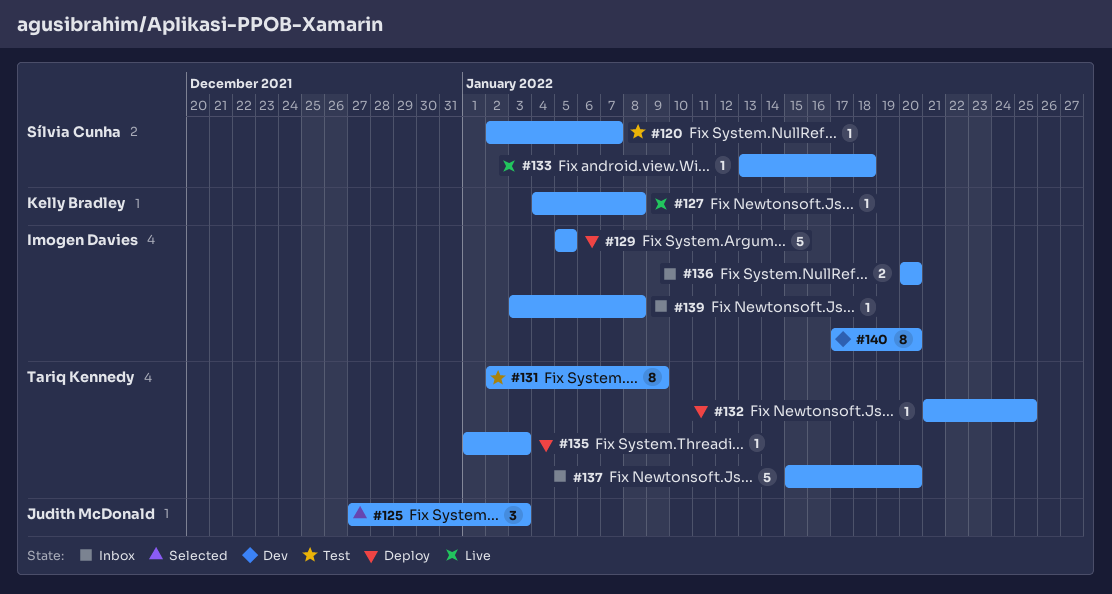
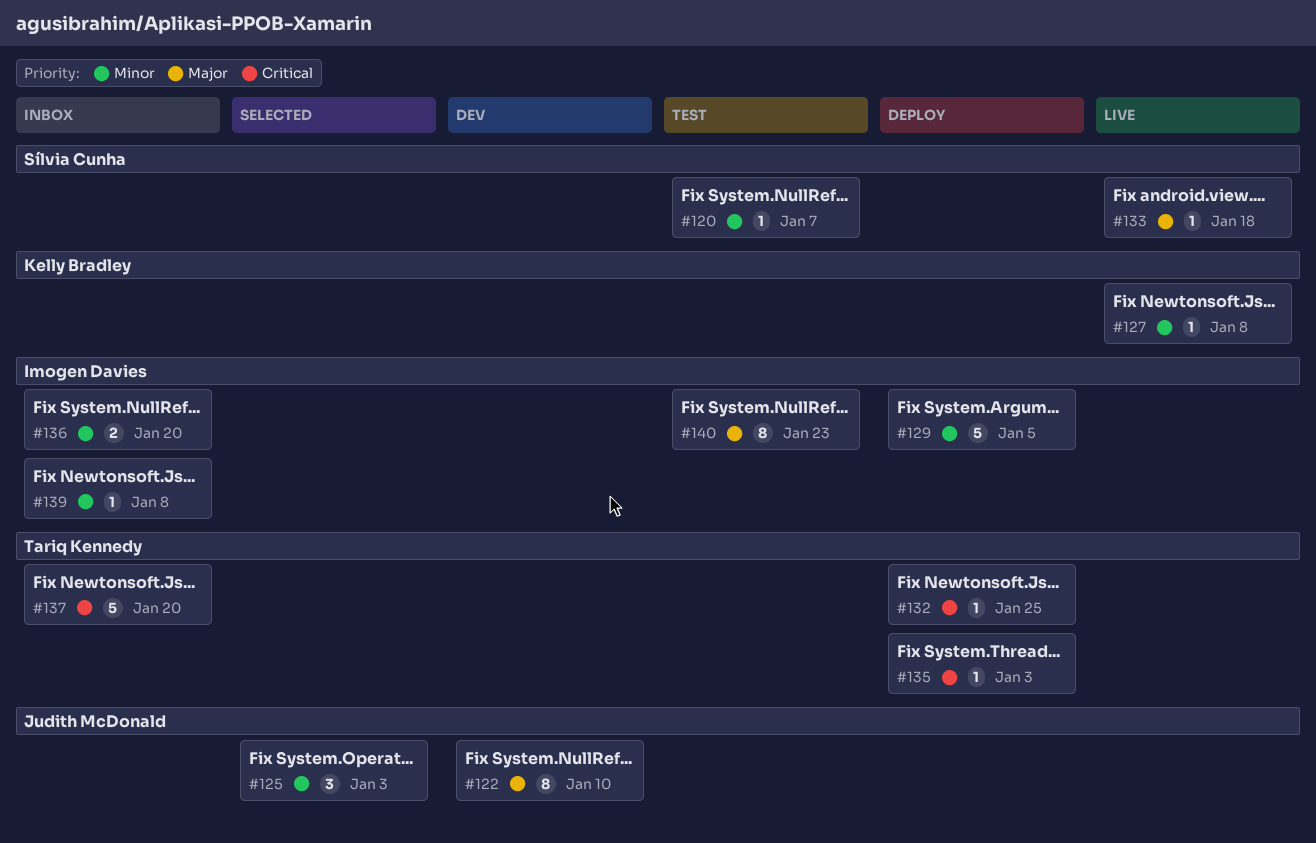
#122: none -> present
#131: present -> none
#140, status: Dev -> Test
#140, due: Jan 20 -> Jan 23

